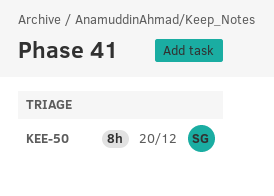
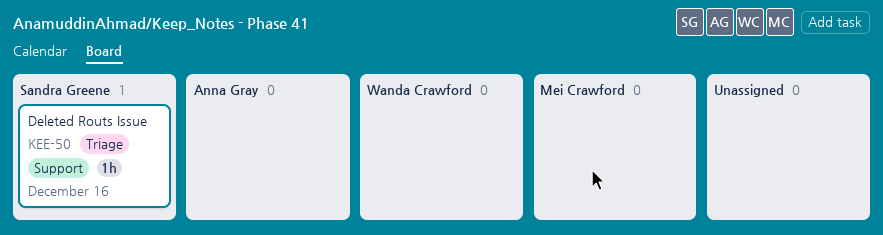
KEE-50, estimate: 8h -> 1h
KEE-50, due: Dec 20 -> Dec 16

